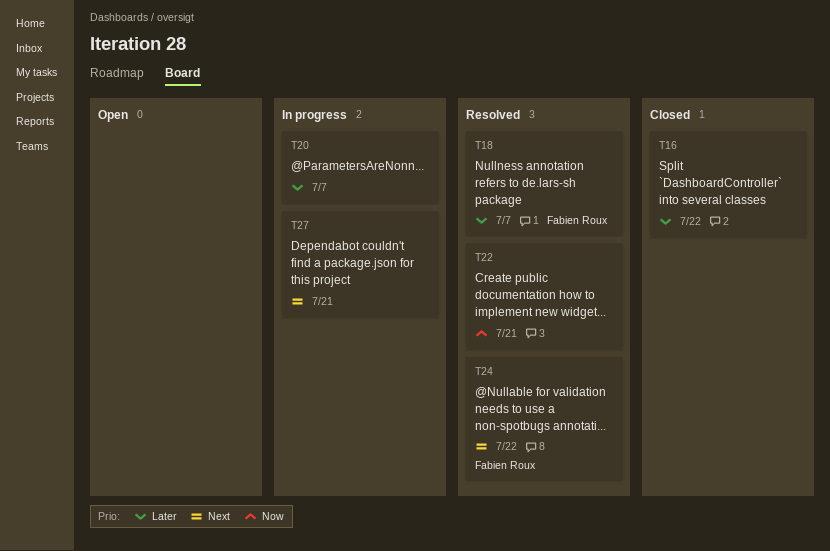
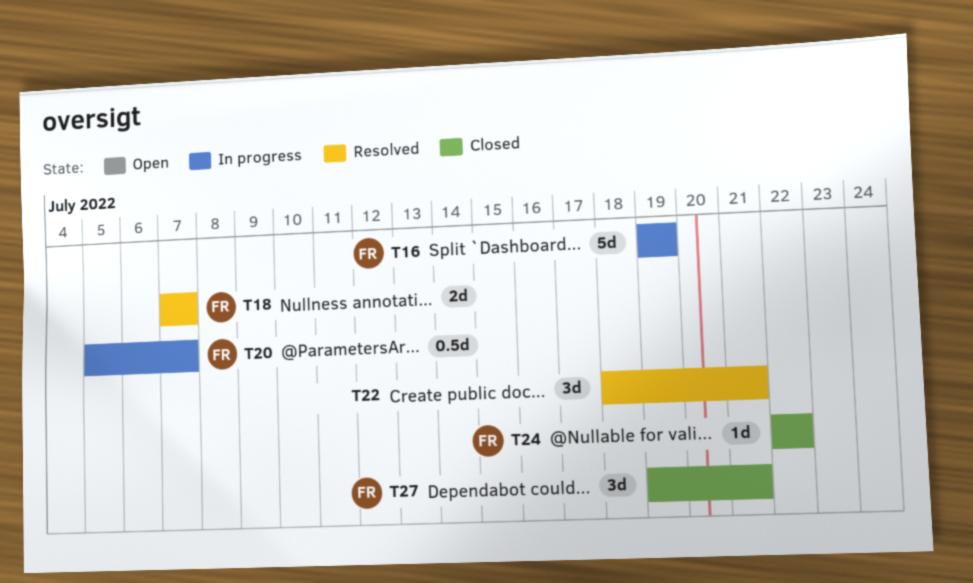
T16, status: Closed -> In progress
T16, owner: none -> Fabien Roux
T16, due: Jul 22 -> Jul 19
T20, owner: none -> Fabien Roux
T24, status: Resolved -> Closed
T27, status: In progress -> Closed
T27, owner: none -> Fabien Roux

